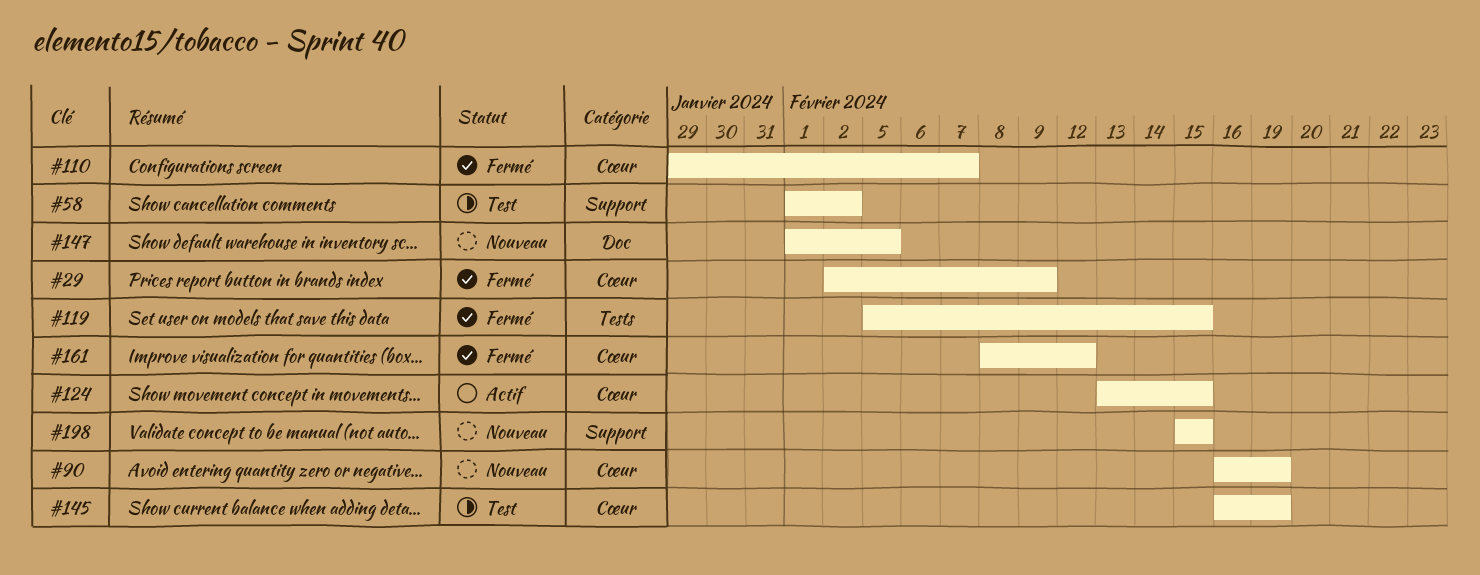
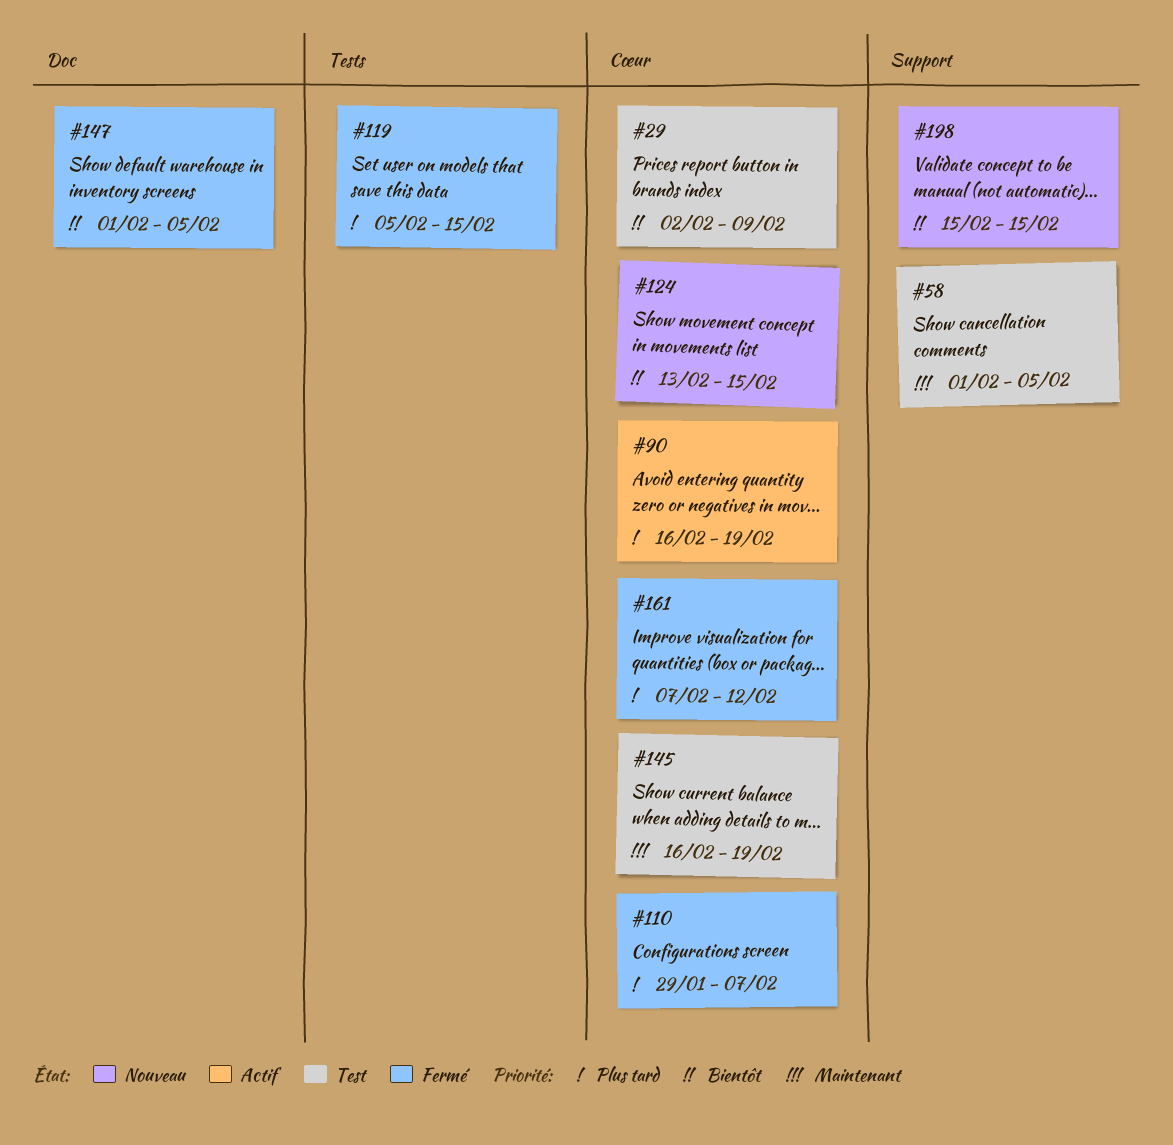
#29, status: Fermé -> Test
#58, due: Feb 2 -> Feb 5
#90, status: Nouveau -> Actif
#124, status: Actif -> Nouveau
#147, status: Nouveau -> Fermé
#161, start: Feb 8 -> Feb 7

